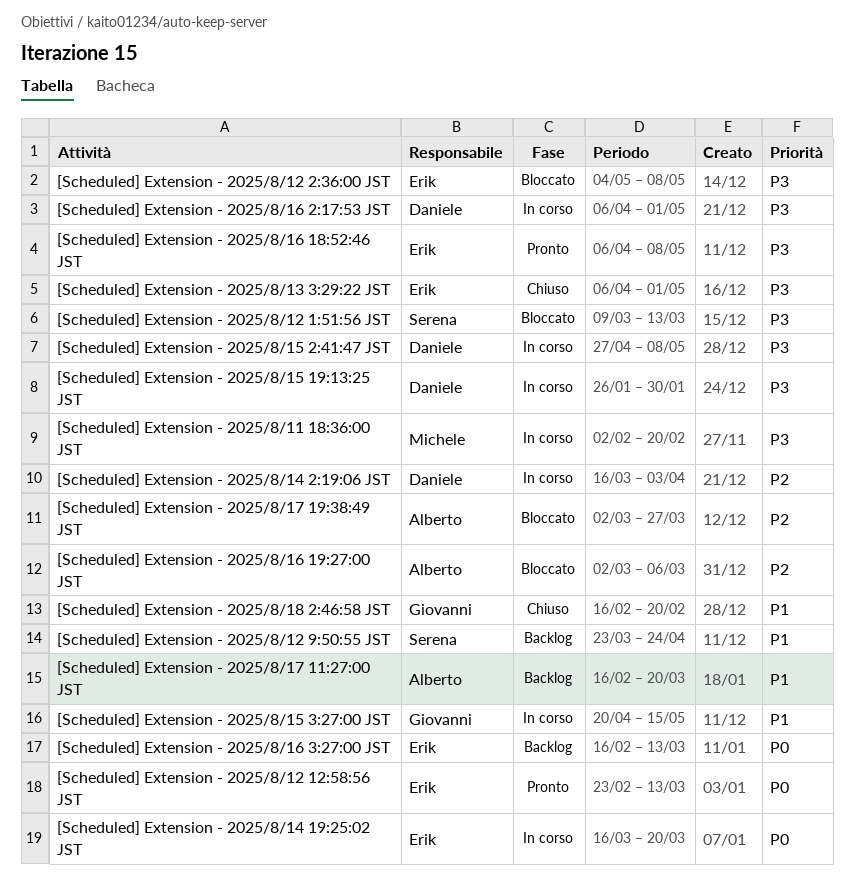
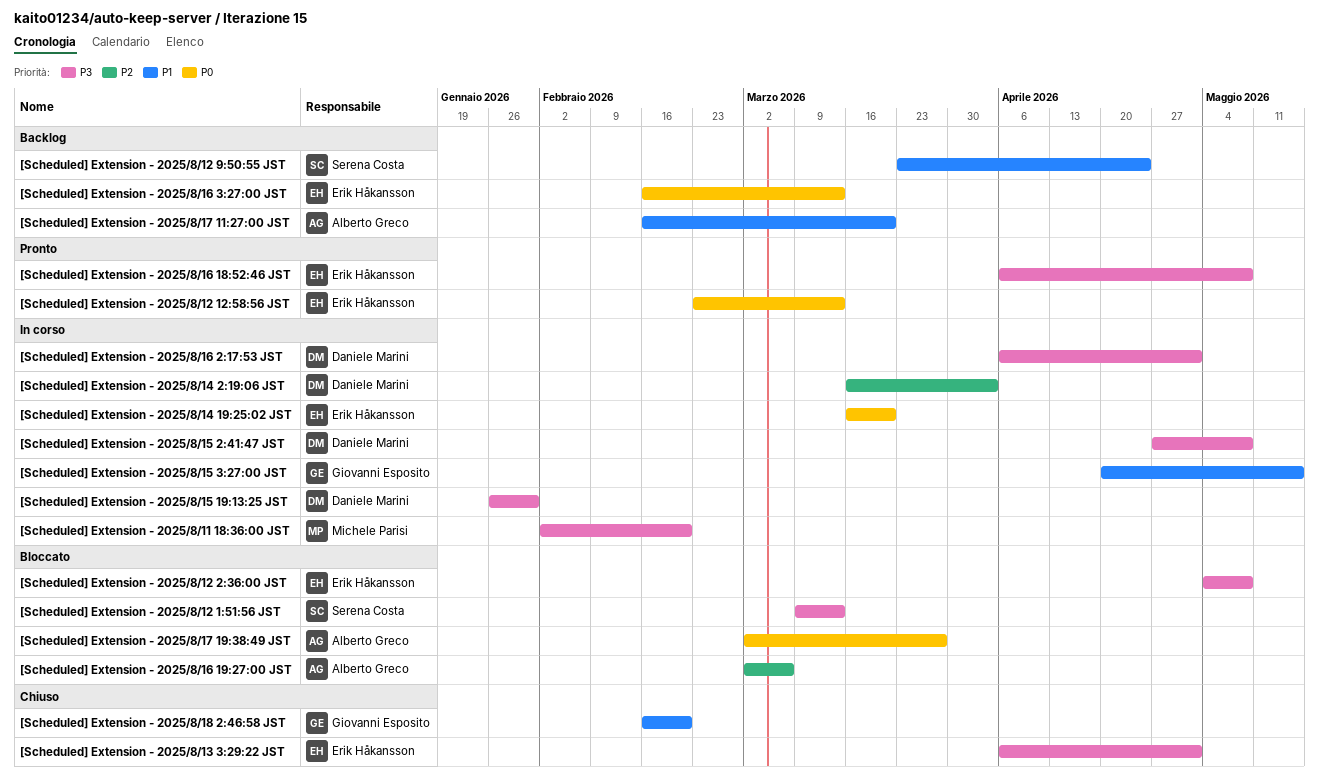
[Scheduled] Extension - 2025/8/17 19:38:49 JST, priority: P2 -> P0

